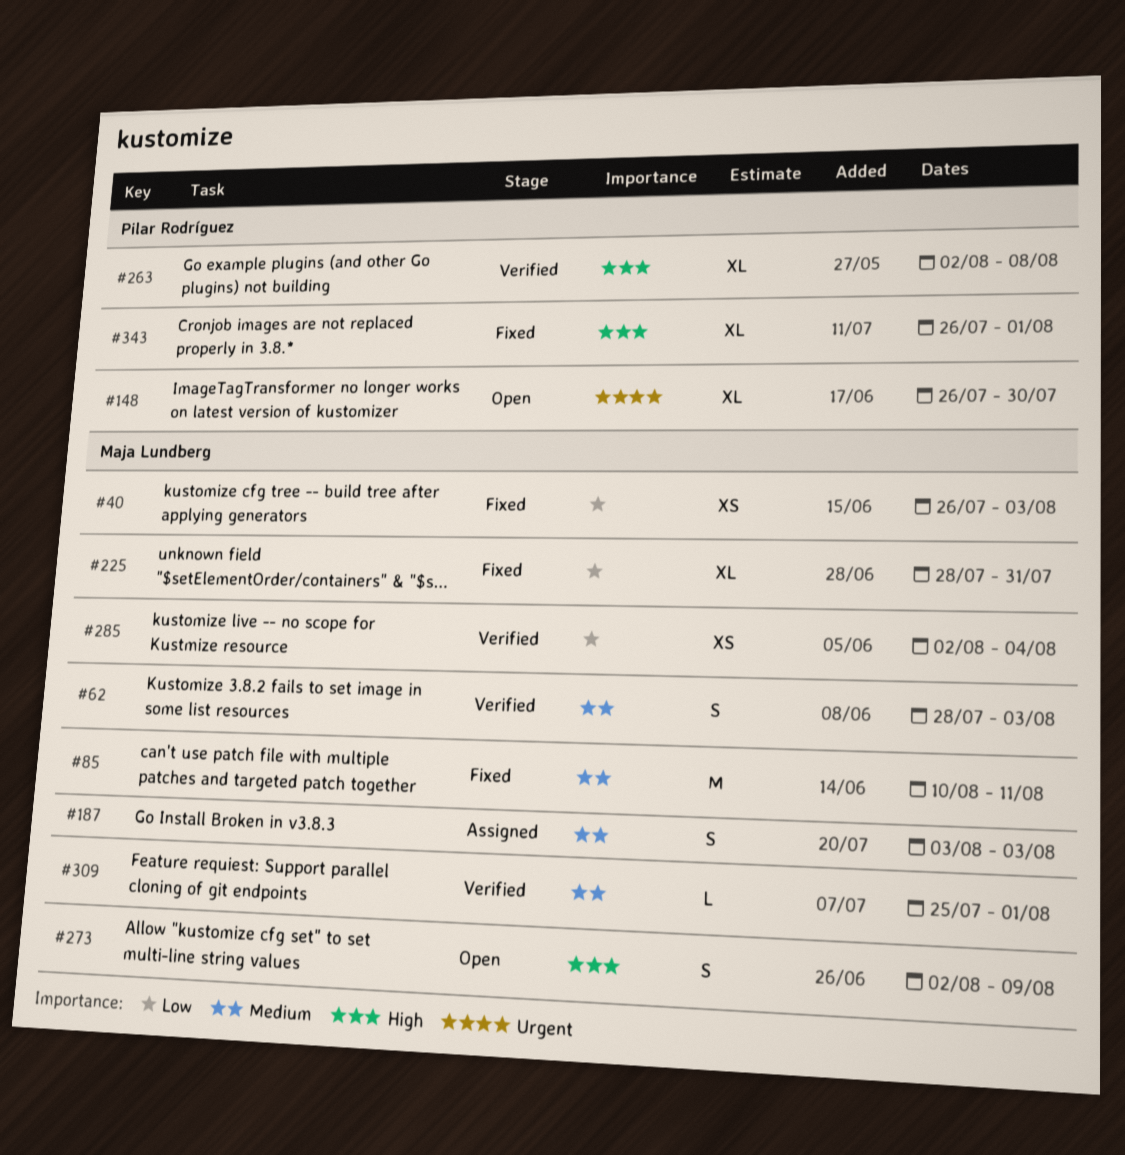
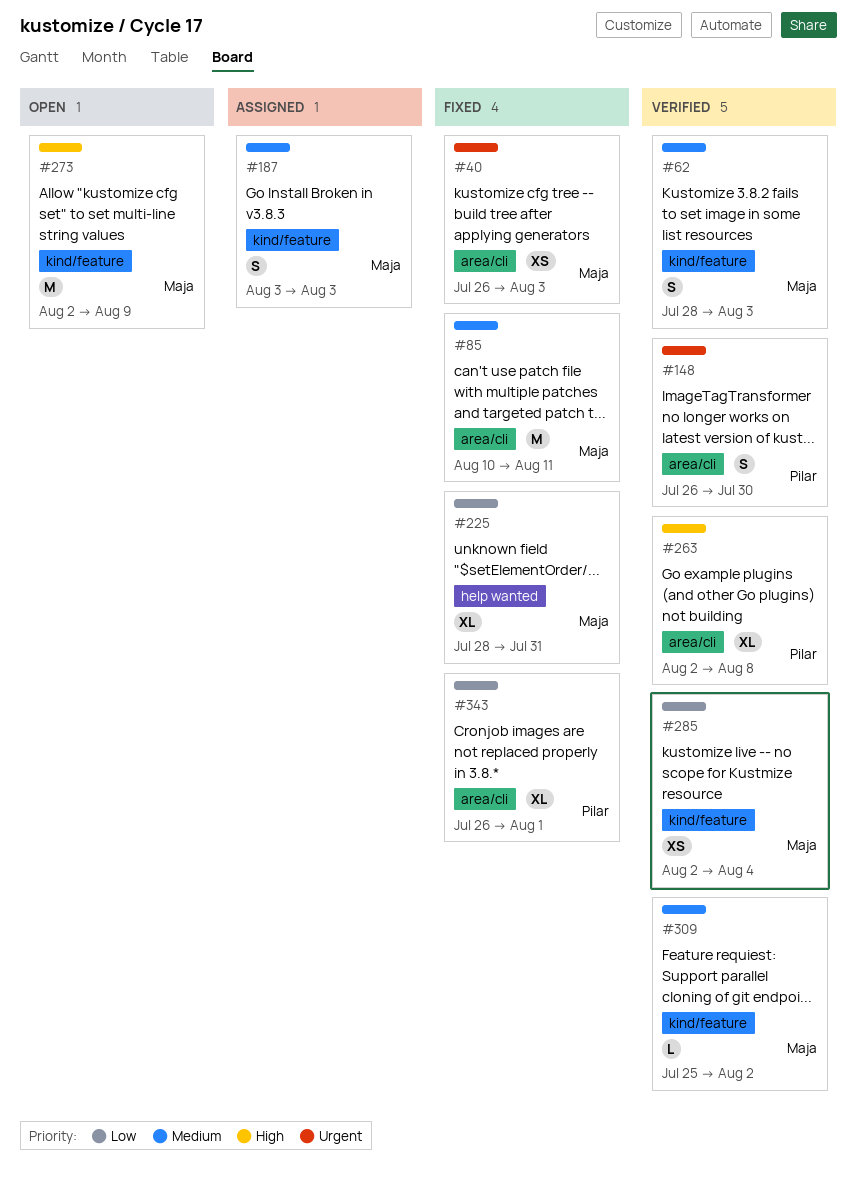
#40, priority: Low -> Urgent
#148, status: Open -> Verified
#148, estimate: XL -> S
#273, estimate: S -> M
#309, due: Aug 1 -> Aug 2
#343, priority: High -> Low

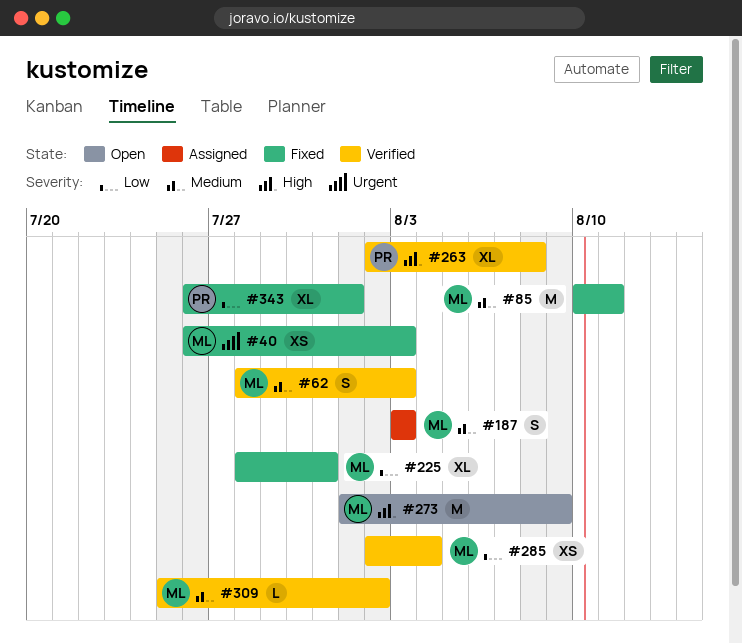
#148: present -> none
#273, start: Aug 2 -> Aug 1

